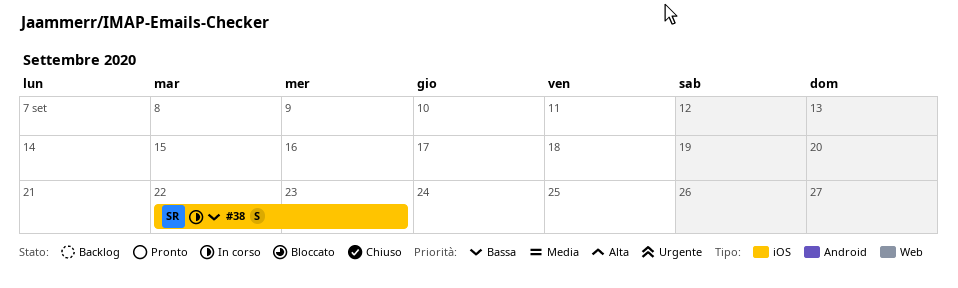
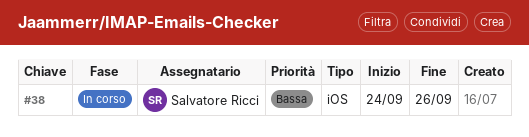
#38, start: Sep 22 -> Sep 24
#38, due: Sep 23 -> Sep 26

